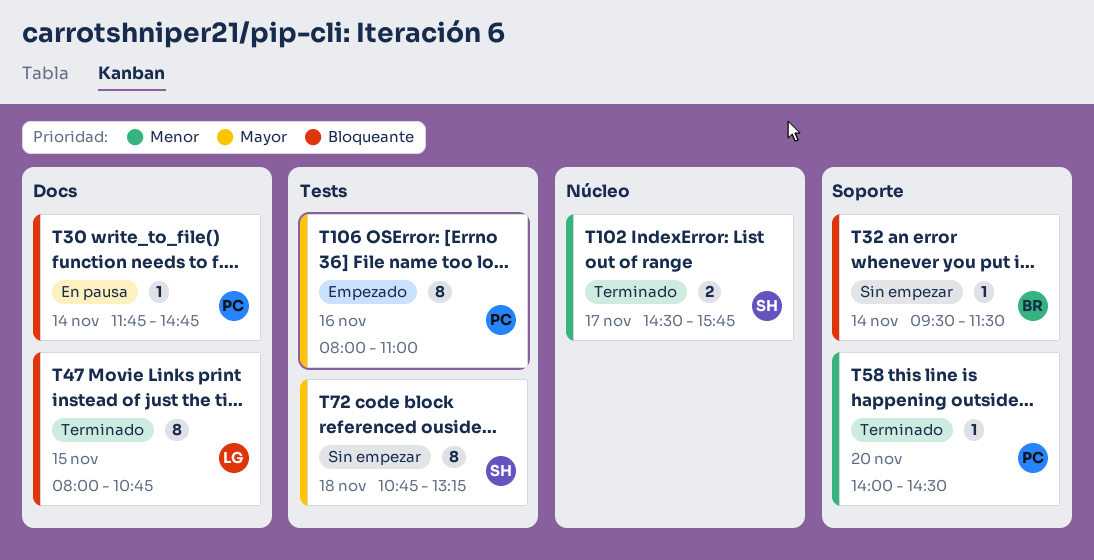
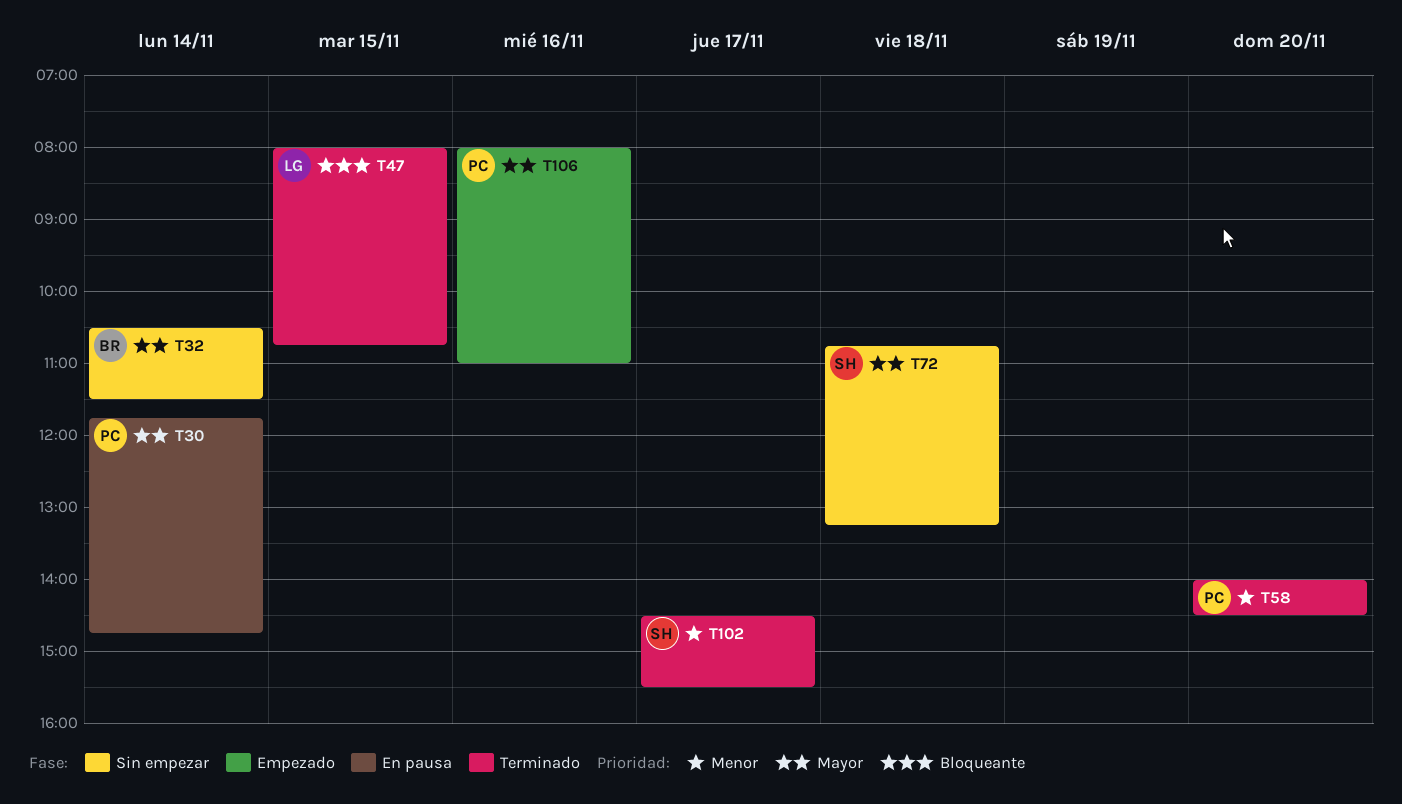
T30, priority: Bloqueante -> Mayor
T32, priority: Bloqueante -> Mayor
T32, begins: 09:30 -> 10:30
T102, ends: 15:45 -> 15:30

